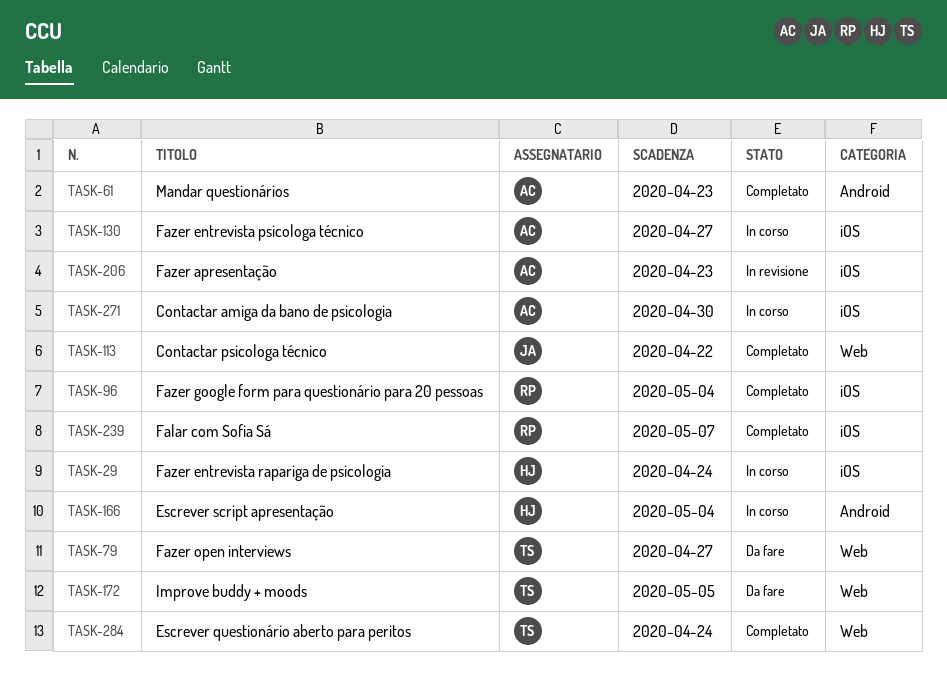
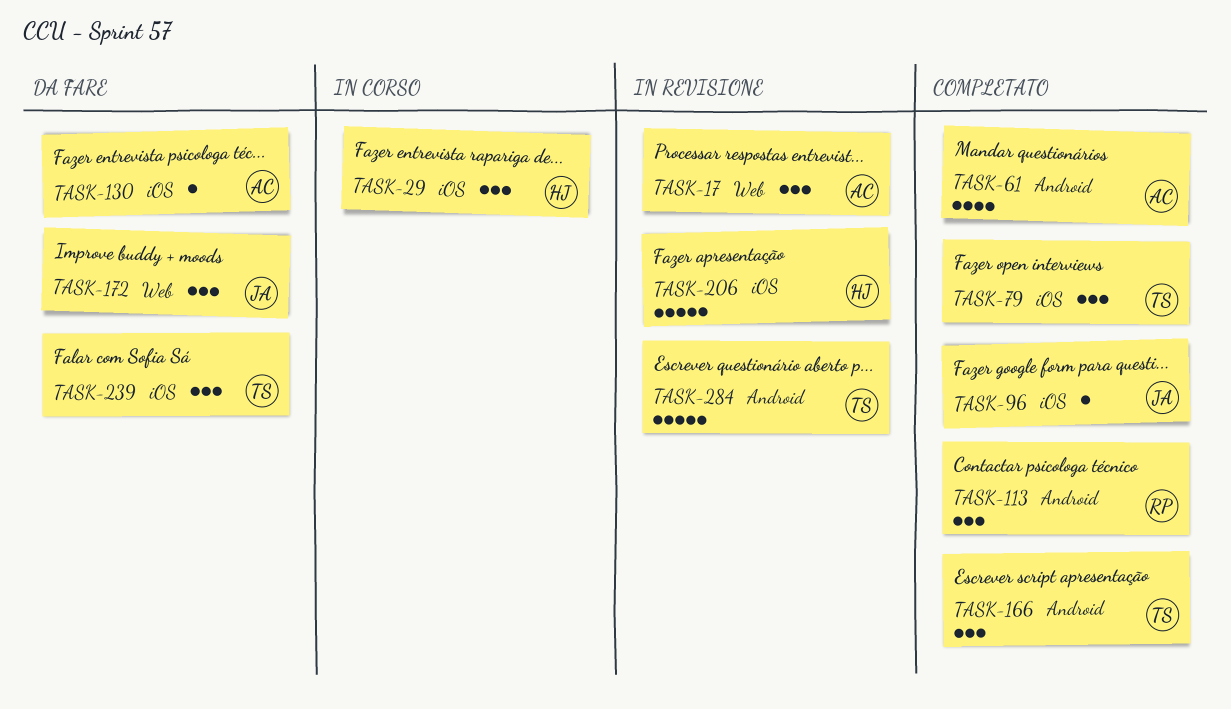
TASK-17: none -> present
TASK-79, status: Da fare -> Completato
TASK-79, label: Web -> iOS
TASK-96, owner: RP -> JA
TASK-113, owner: JA -> RP
TASK-113, label: Web -> Android
TASK-130, status: In corso -> Da fare
TASK-166, status: In corso -> Completato
TASK-166, owner: HJ -> TS
TASK-172, owner: TS -> JA
TASK-206, owner: AC -> HJ
TASK-239, status: Completato -> Da fare
TASK-239, owner: RP -> TS
TASK-271: present -> none
TASK-284, status: Completato -> In revisione
TASK-284, label: Web -> Android

